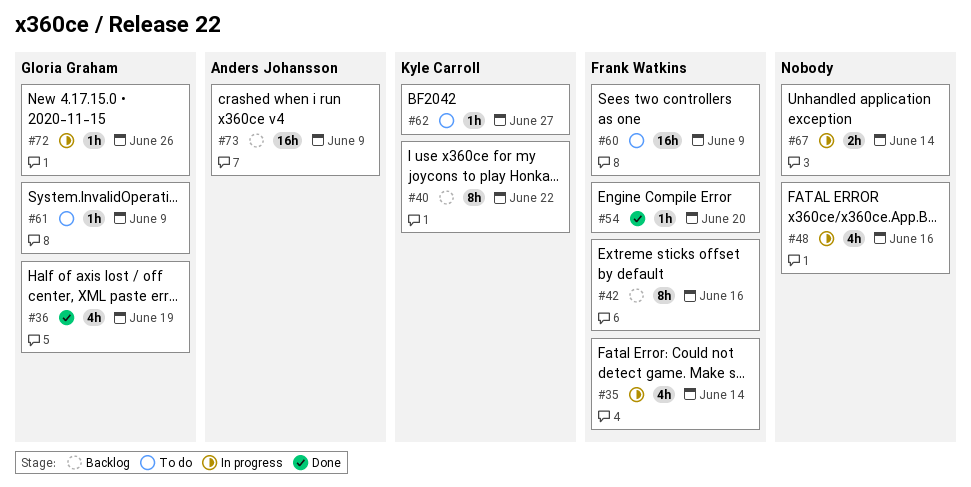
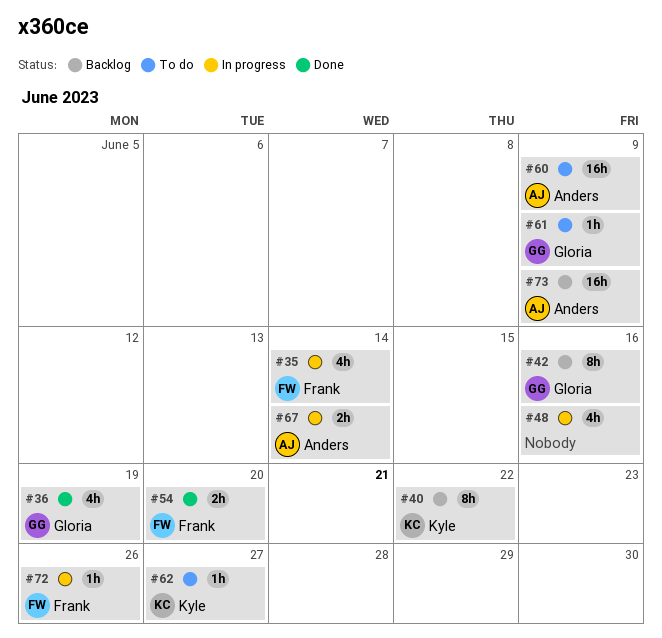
#42, owner: Frank Watkins -> Gloria Graham
#54, estimate: 1h -> 2h
#60, owner: Frank Watkins -> Anders Johansson
#67, owner: none -> Anders Johansson
#72, owner: Gloria Graham -> Frank Watkins

